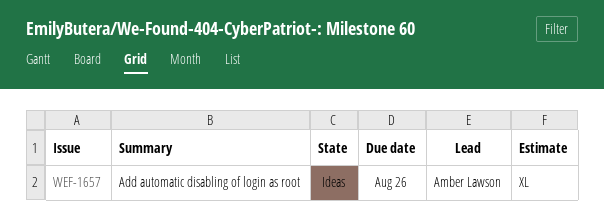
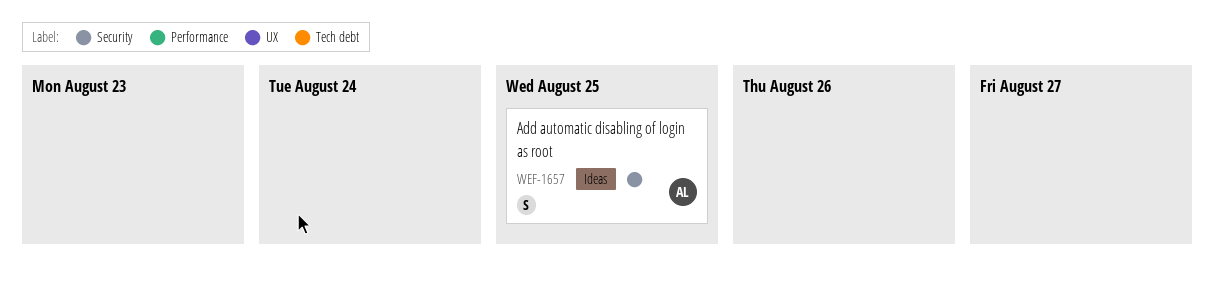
WEF-1657, estimate: XL -> S
WEF-1657, due: Aug 26 -> Aug 25

